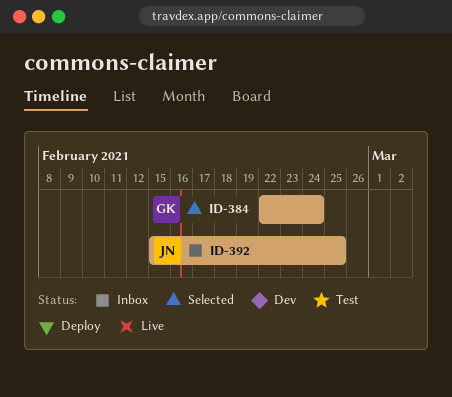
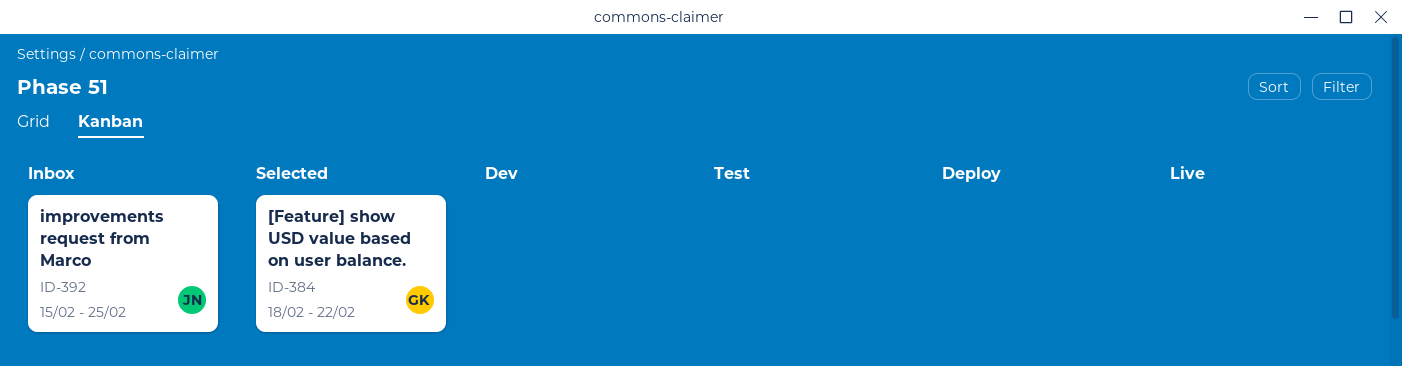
ID-384, start: Feb 22 -> Feb 18
ID-384, due: Feb 24 -> Feb 22

